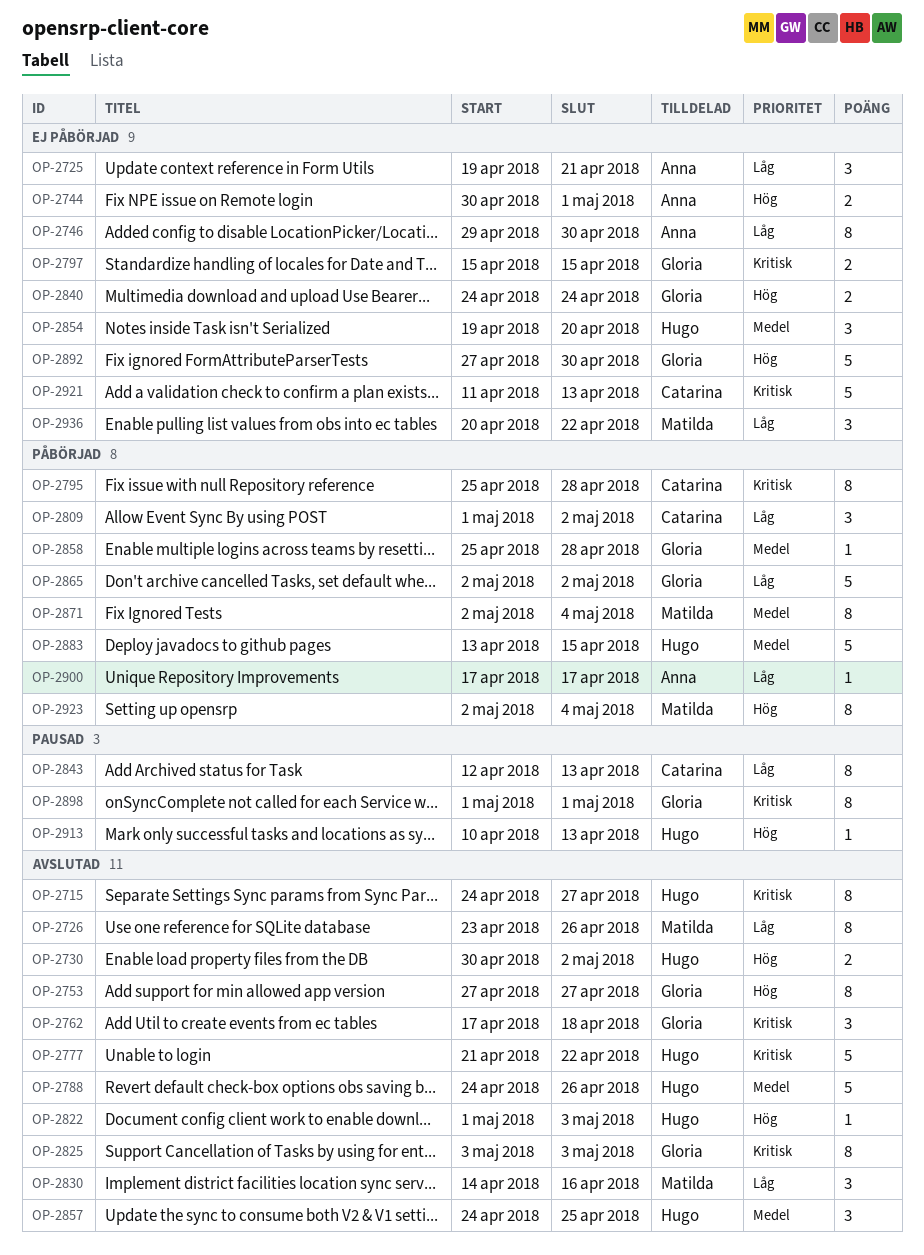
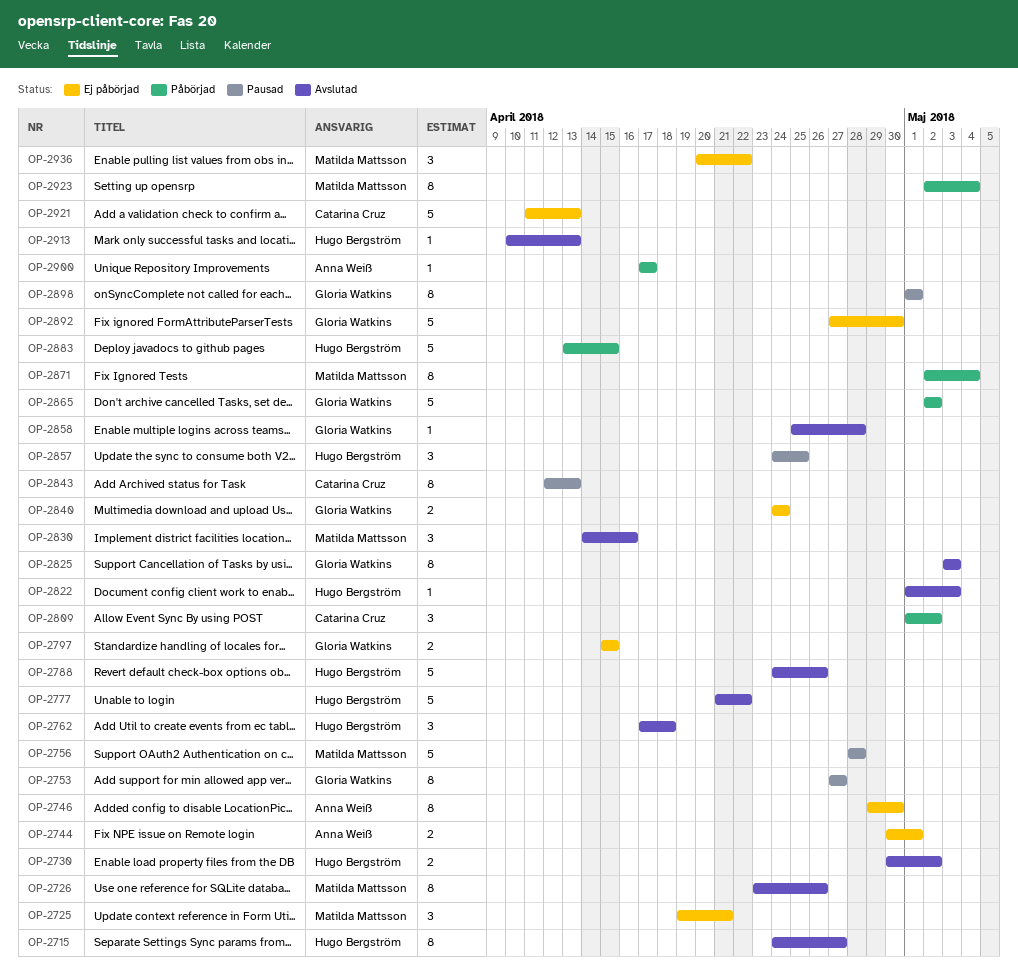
OP-2725, owner: Anna Weiß -> Matilda Mattsson
OP-2753, status: Avslutad -> Pausad
OP-2756: none -> present
OP-2762, owner: Gloria Watkins -> Hugo Bergström
OP-2795: present -> none
OP-2854: present -> none
OP-2857, status: Avslutad -> Pausad
OP-2858, status: Påbörjad -> Avslutad
OP-2913, status: Pausad -> Avslutad

